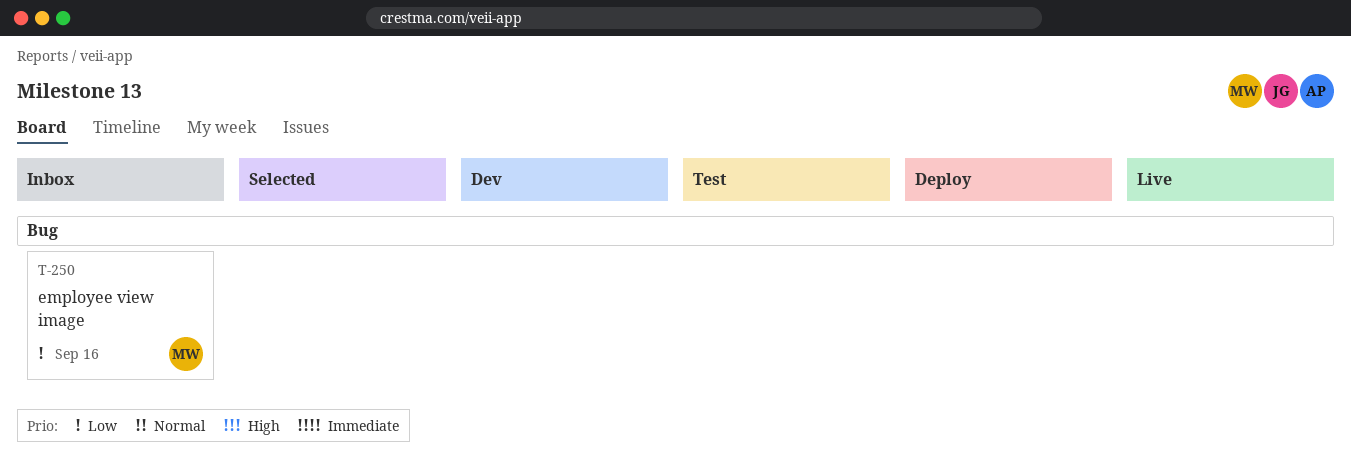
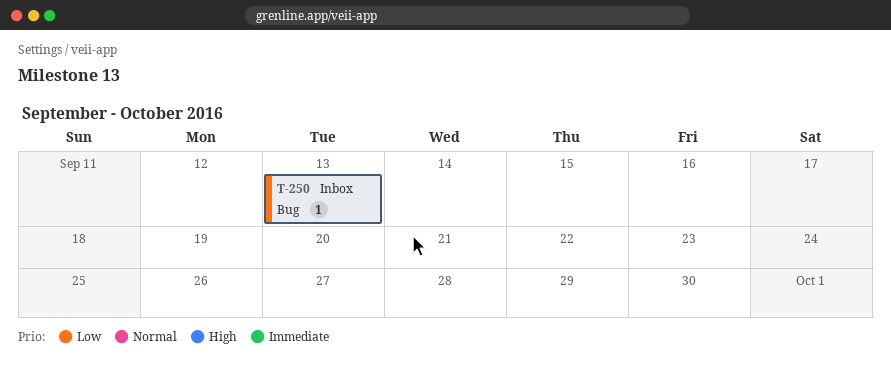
T-250, due: Sep 16 -> Sep 13

